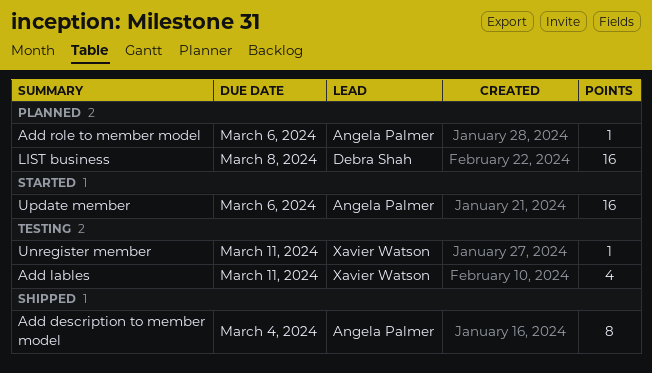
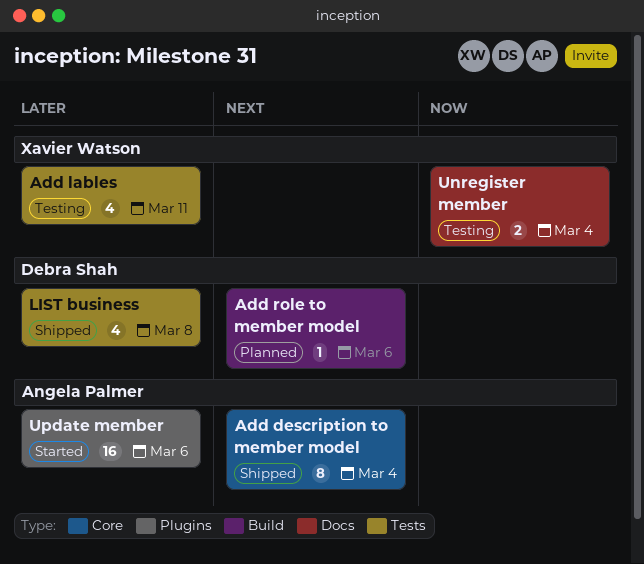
Add role to member model, owner: Angela Palmer -> Debra Shah
LIST business, status: Planned -> Shipped
LIST business, estimate: 16 -> 4
Unregister member, estimate: 1 -> 2
Unregister member, due: Mar 11 -> Mar 4

